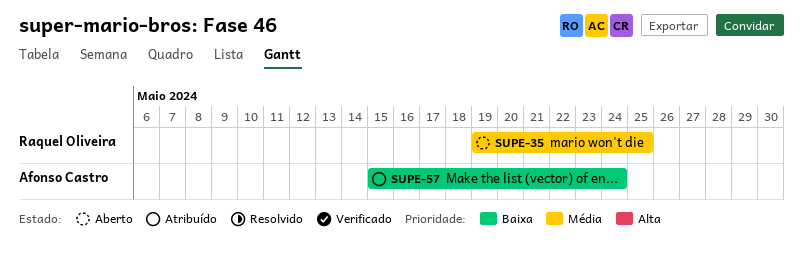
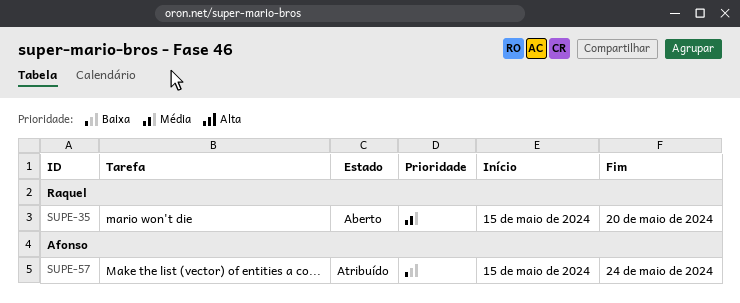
SUPE-35, start: May 19 -> May 15
SUPE-35, due: May 25 -> May 20

